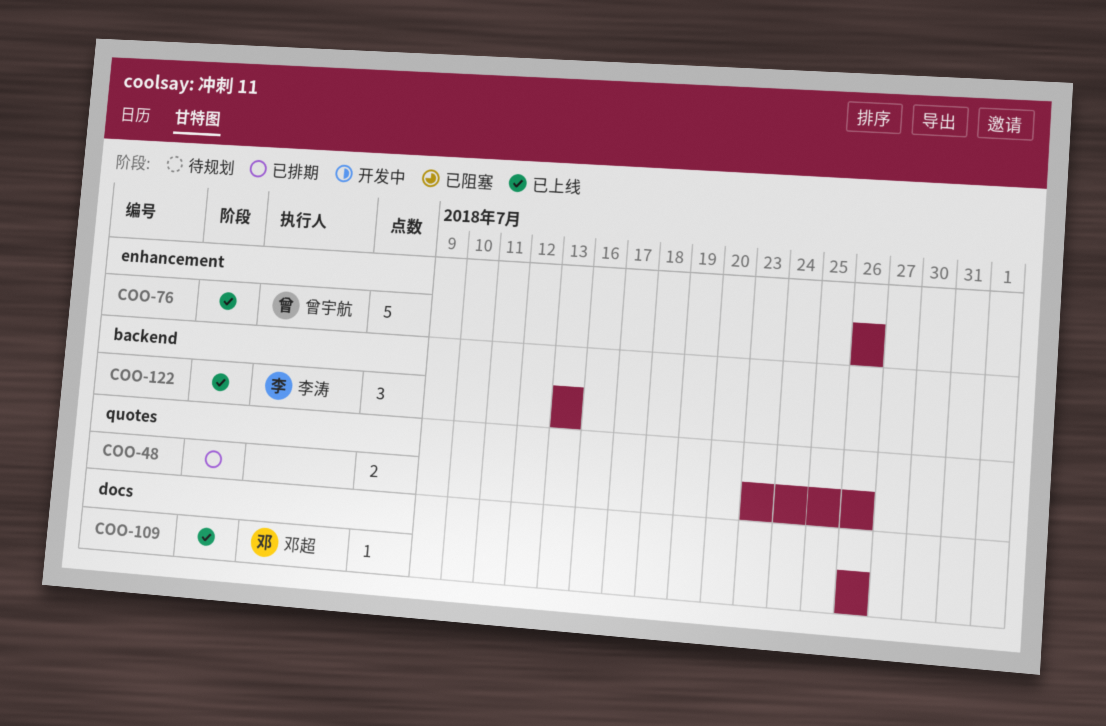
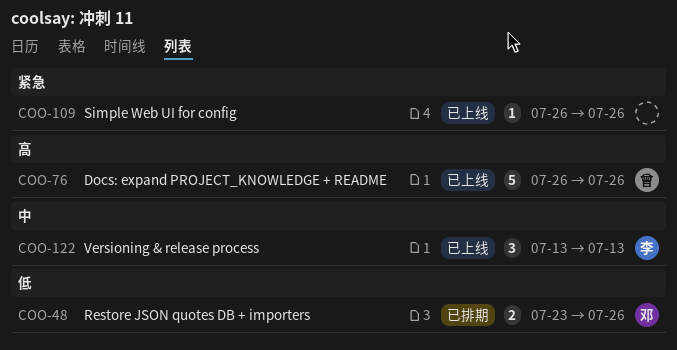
COO-48, owner: none -> 邓超
COO-109, owner: 邓超 -> none

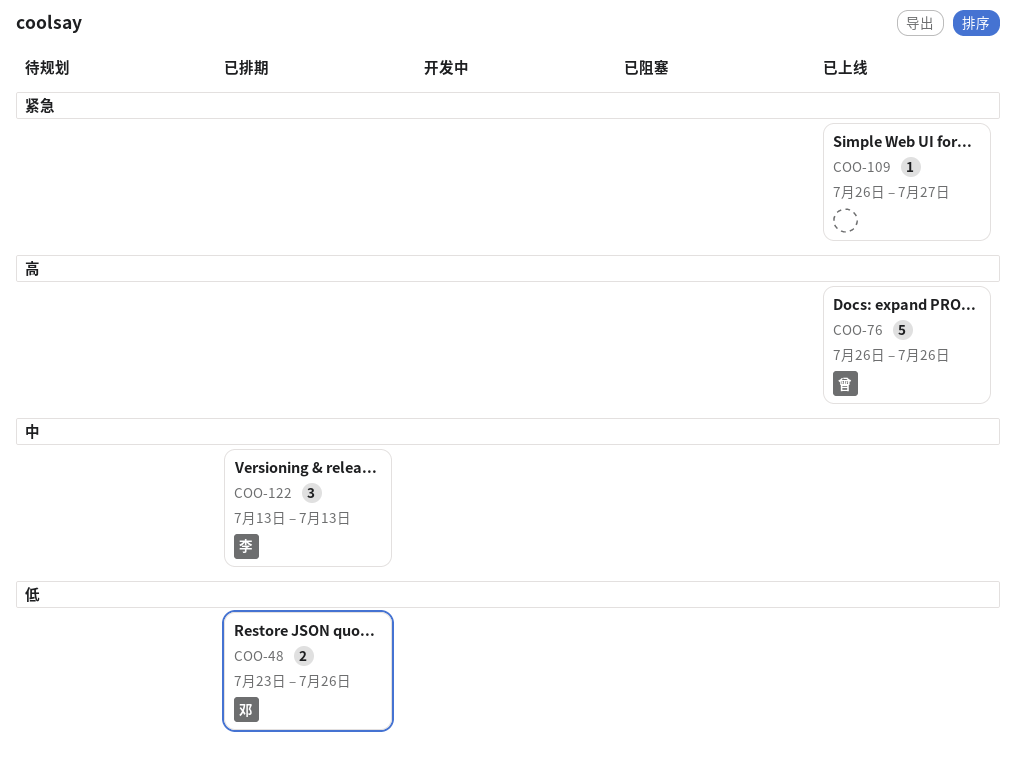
COO-109, due: Jul 26 -> Jul 27
COO-122, status: 已上线 -> 已排期

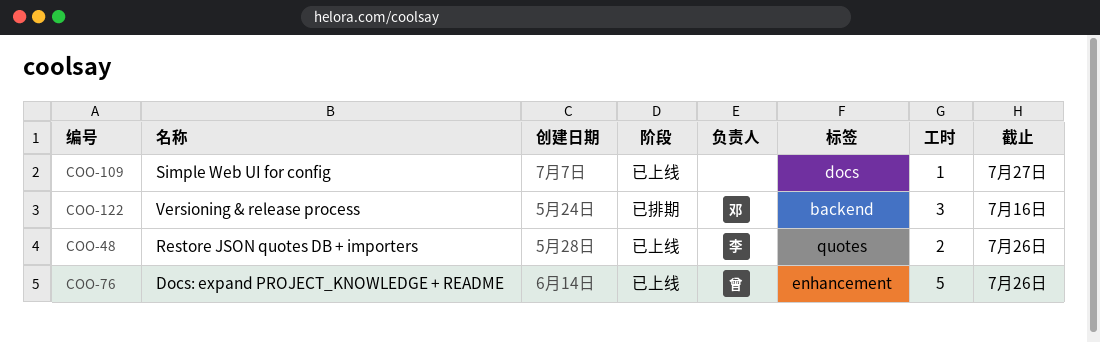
COO-48, status: 已排期 -> 已上线
COO-48, owner: 邓 -> 李
COO-122, owner: 李 -> 邓
COO-122, due: Jul 13 -> Jul 16

